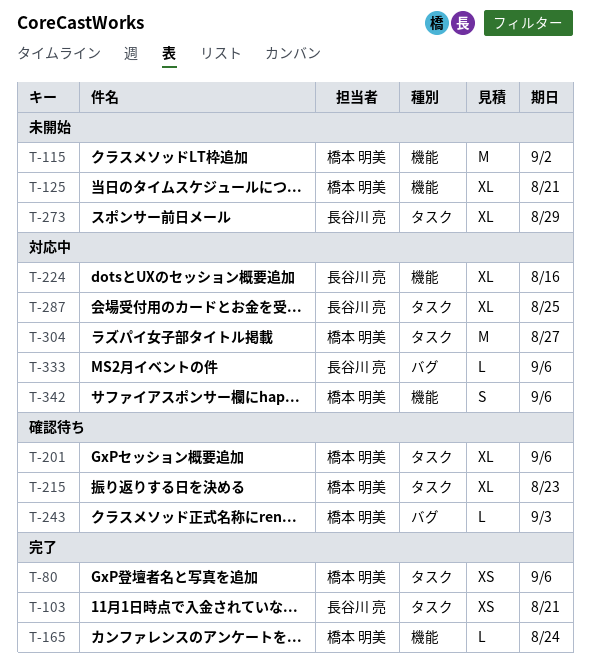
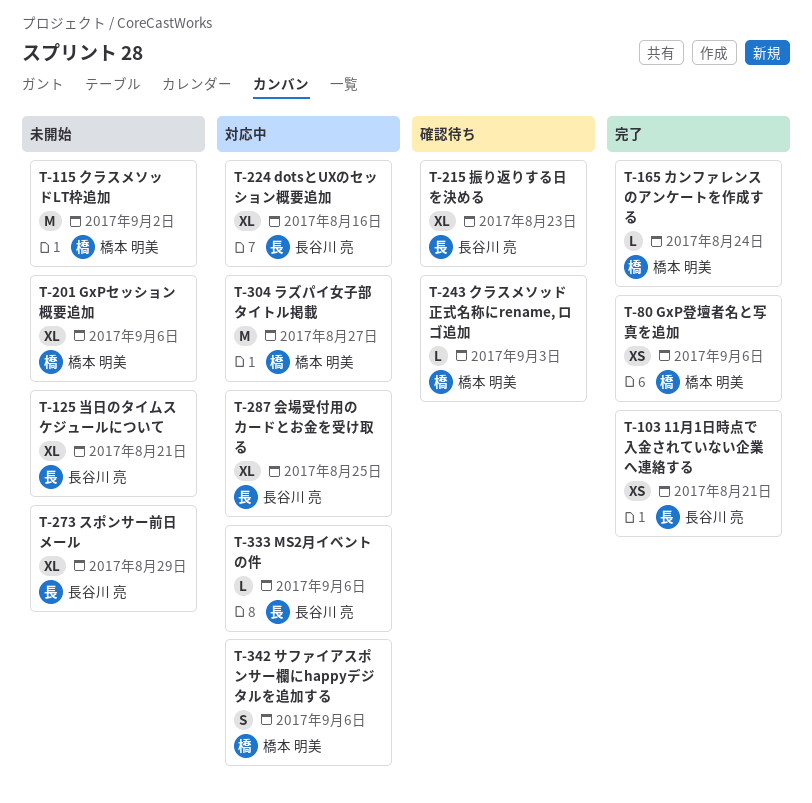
T-125, owner: 橋本 明美 -> 長谷川 亮
T-201, status: 確認待ち -> 未開始
T-215, owner: 橋本 明美 -> 長谷川 亮

